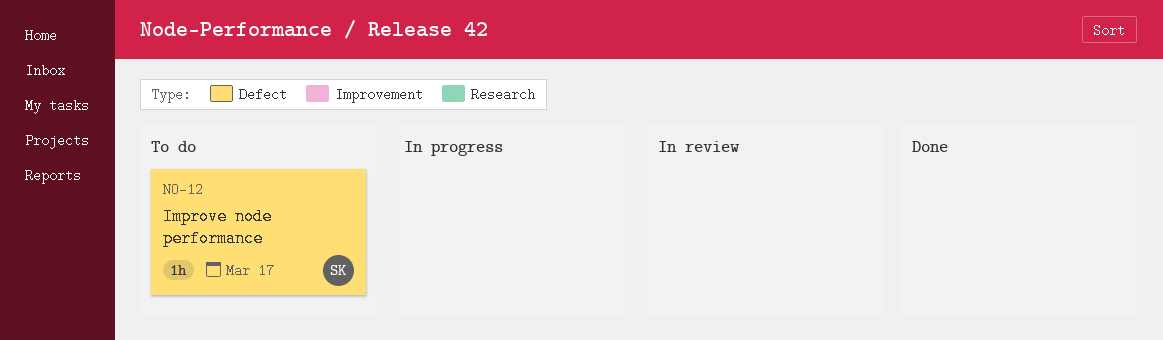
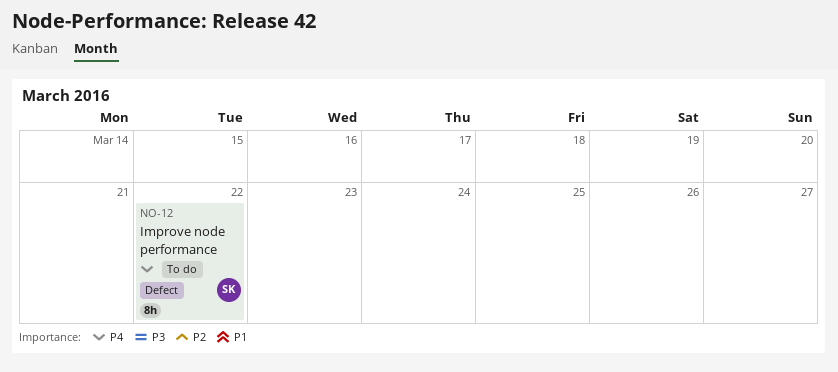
NO-12, estimate: 1h -> 8h
NO-12, due: Mar 17 -> Mar 22

